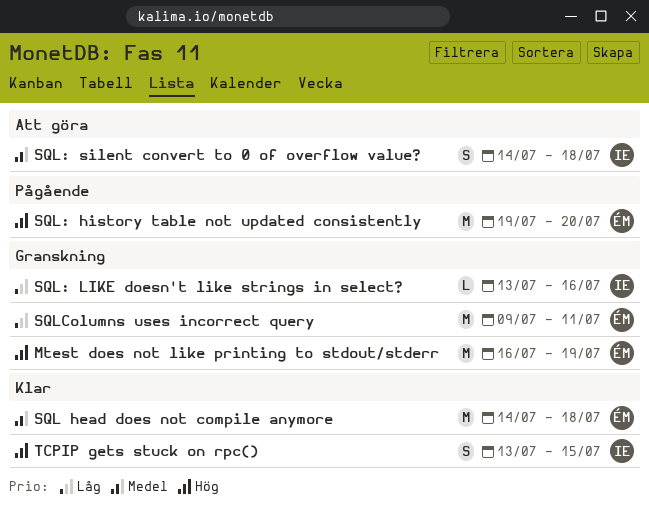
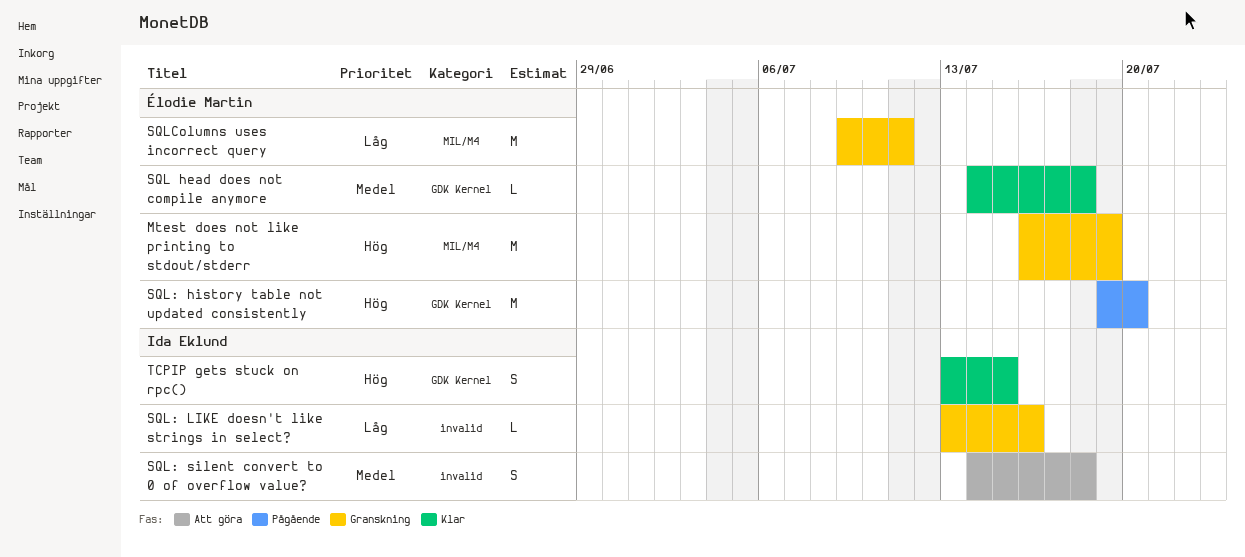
SQL head does not compile anymore, estimate: M -> L

